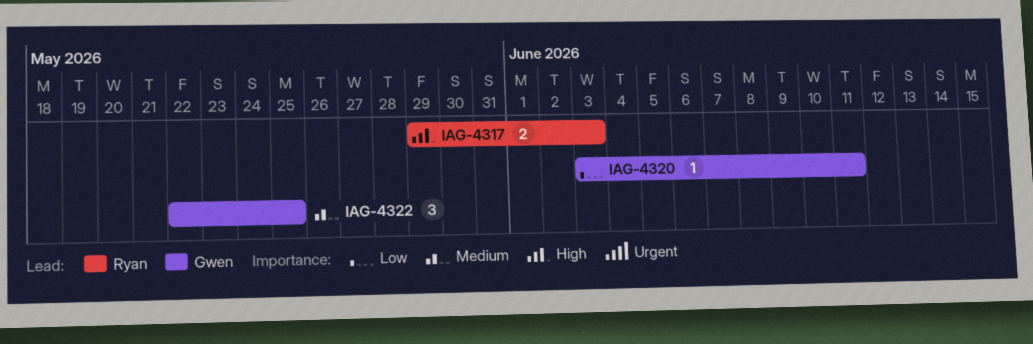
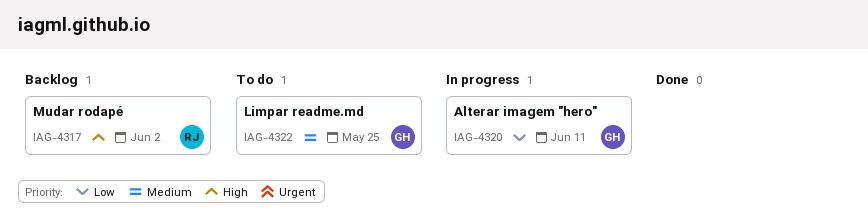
IAG-4317, due: Jun 3 -> Jun 2

